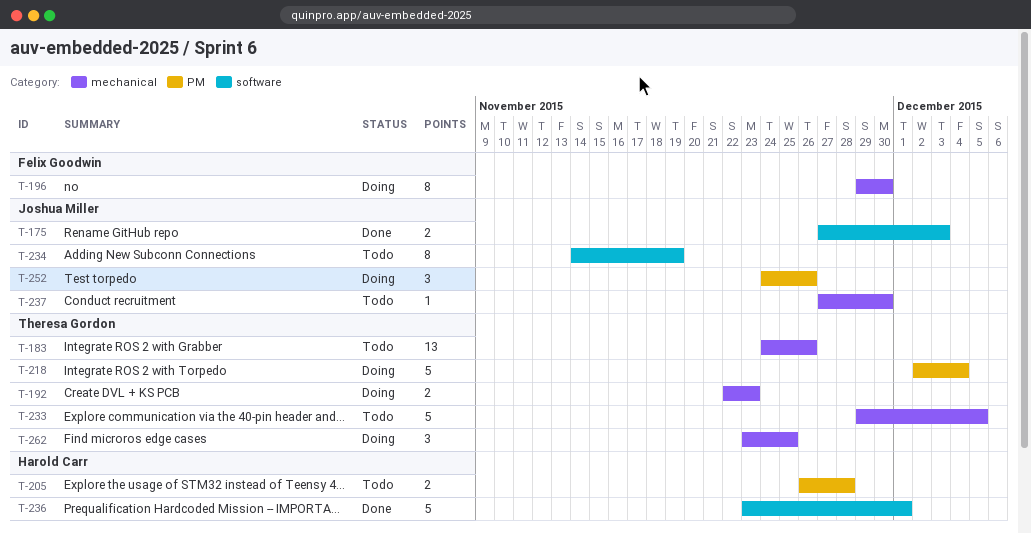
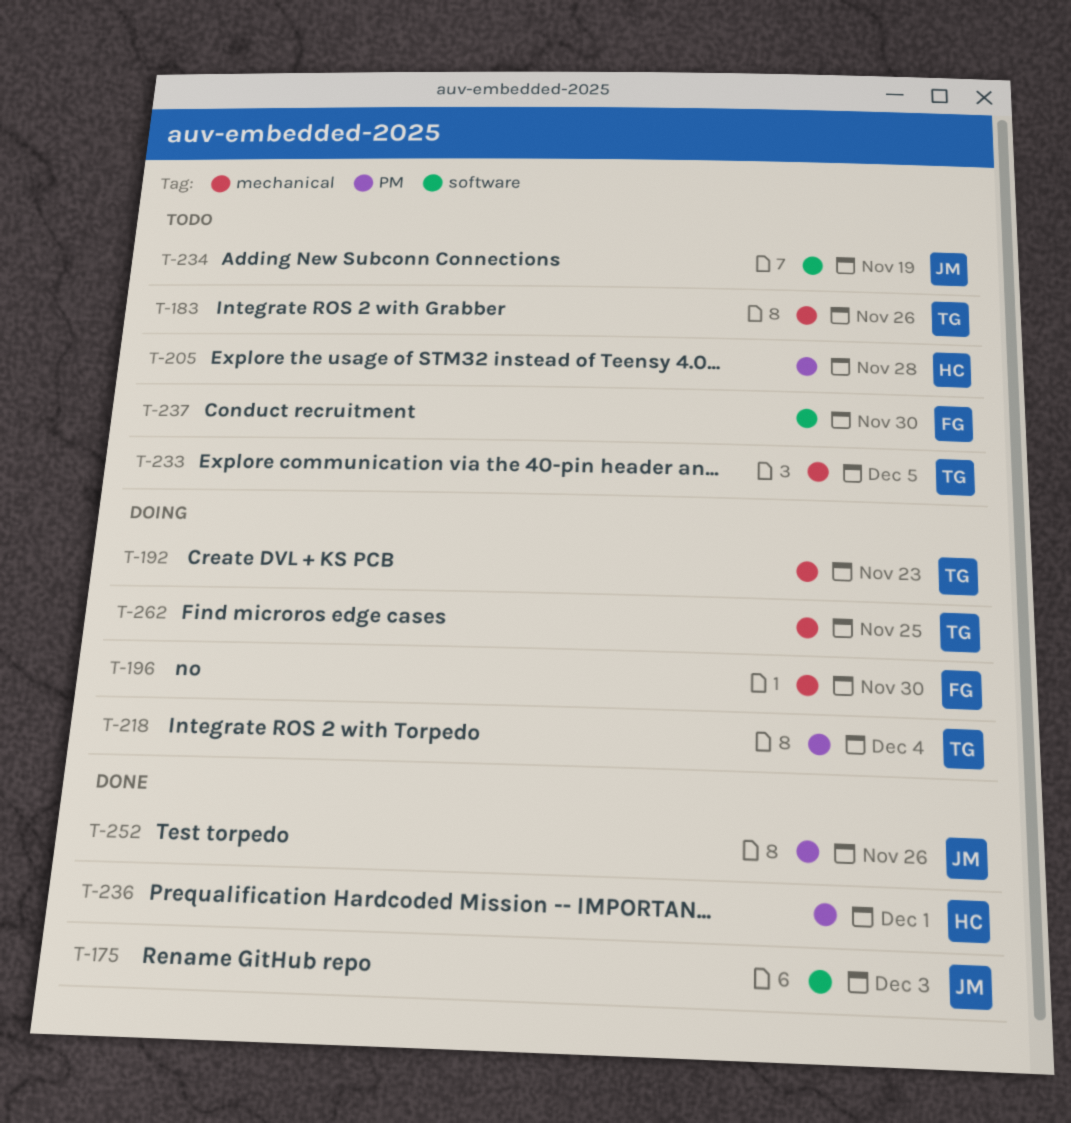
T-236, label: software -> PM
T-237, owner: Joshua Miller -> Felix Goodwin
T-237, label: mechanical -> software
T-252, status: Doing -> Done

